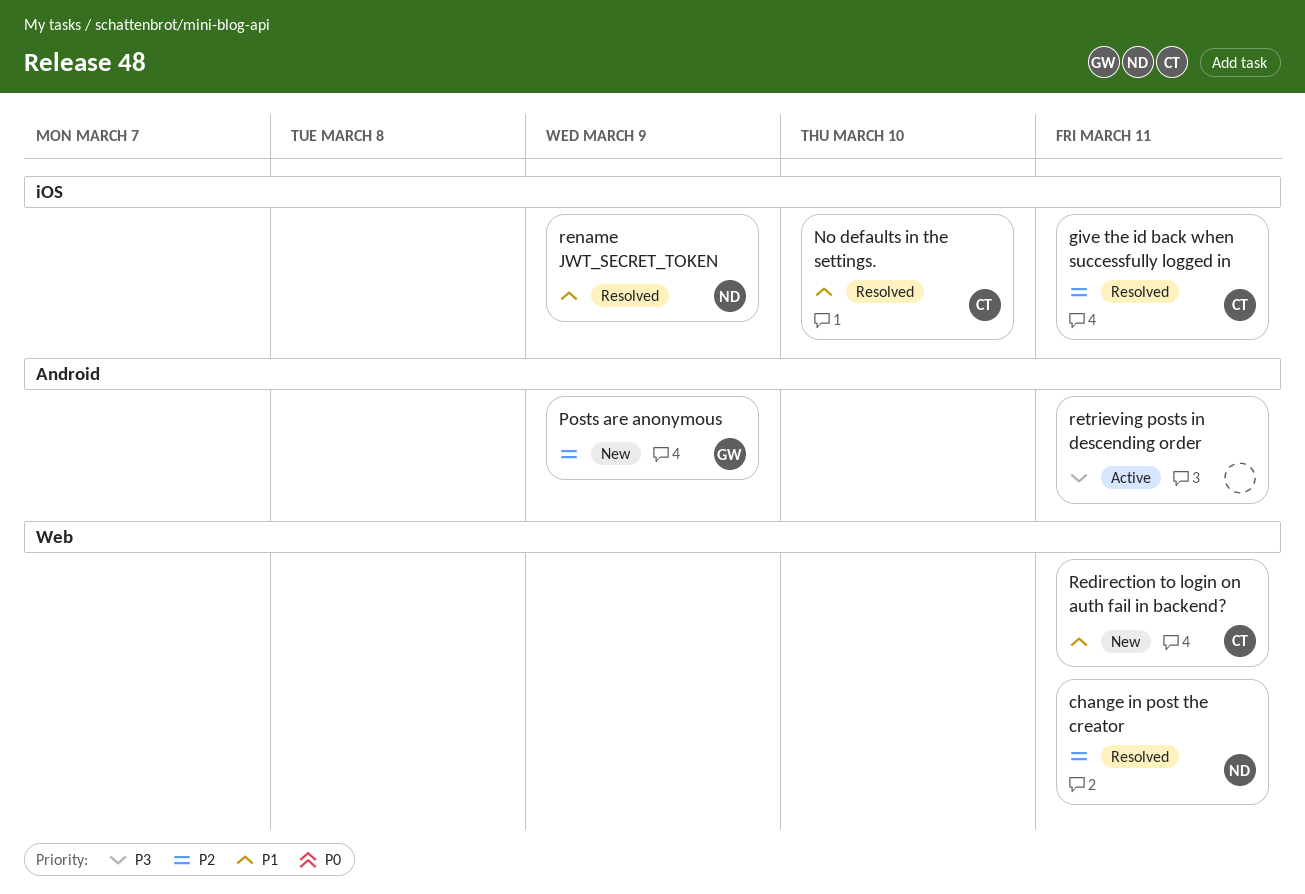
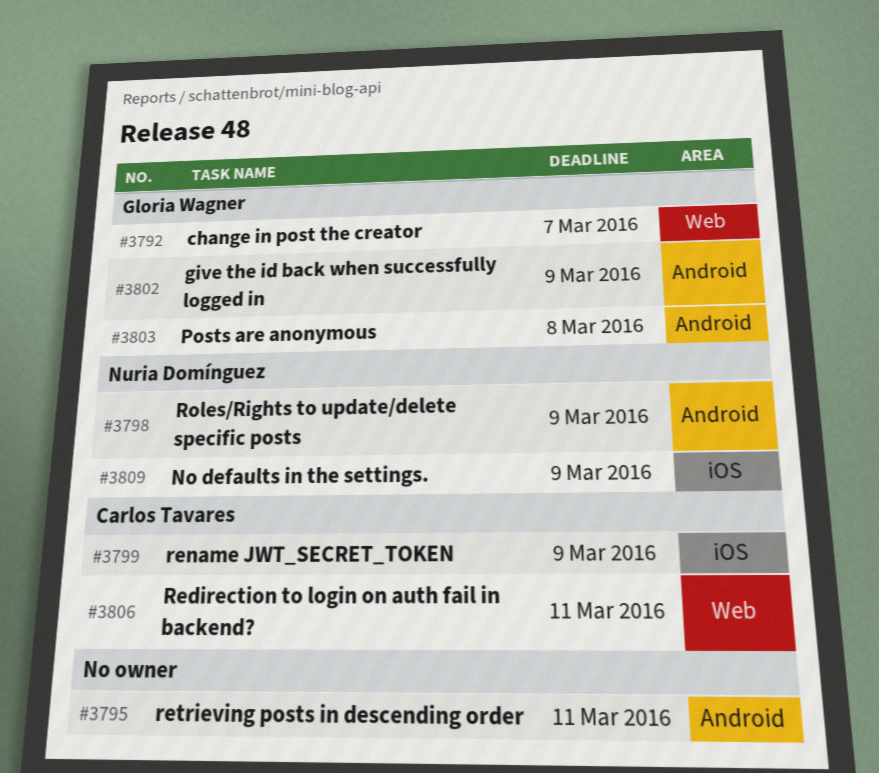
change in post the creator, owner: Nuria Domínguez -> Gloria Wagner
change in post the creator, due: Mar 11 -> Mar 7
give the id back when successfully logged in, owner: Carlos Tavares -> Gloria Wagner
give the id back when successfully logged in, label: iOS -> Android
give the id back when successfully logged in, due: Mar 11 -> Mar 9
No defaults in the settings., owner: Carlos Tavares -> Nuria Domínguez
No defaults in the settings., due: Mar 10 -> Mar 9
Posts are anonymous, due: Mar 9 -> Mar 8
rename JWT_SECRET_TOKEN, owner: Nuria Domínguez -> Carlos Tavares
Roles/Rights to update/delete specific posts: none -> present

